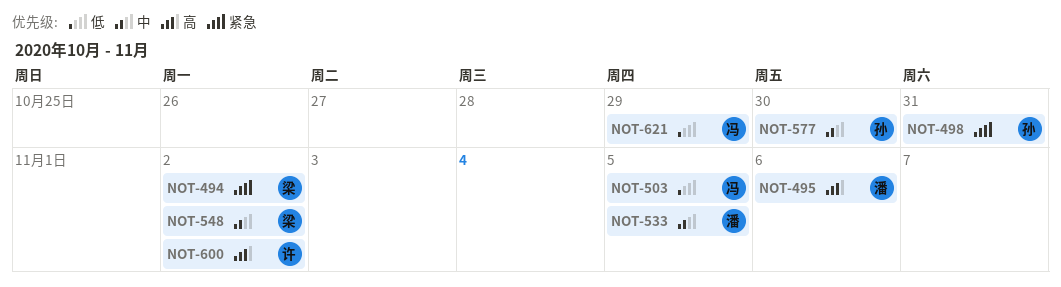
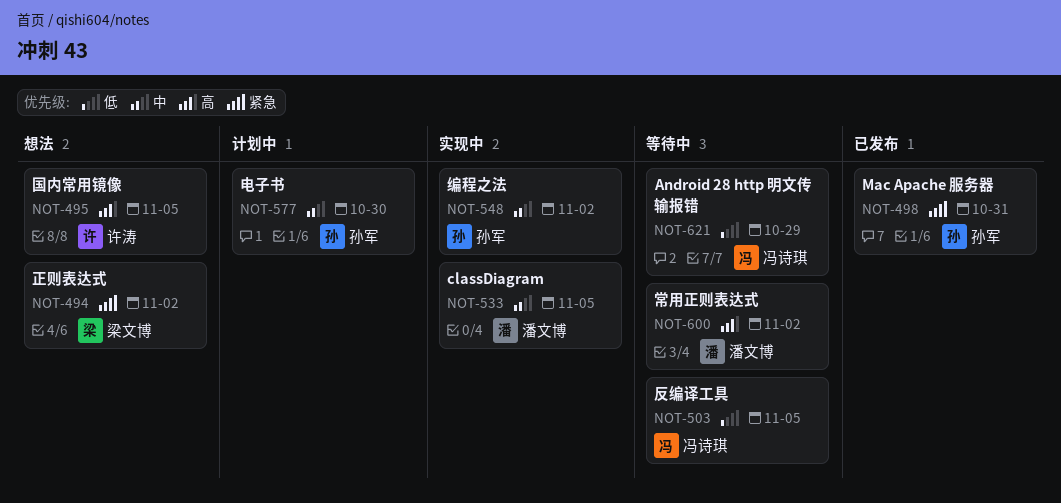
NOT-495, owner: 潘文博 -> 许涛
NOT-495, due: Nov 6 -> Nov 5
NOT-548, owner: 梁文博 -> 孙军
NOT-600, owner: 许涛 -> 潘文博

